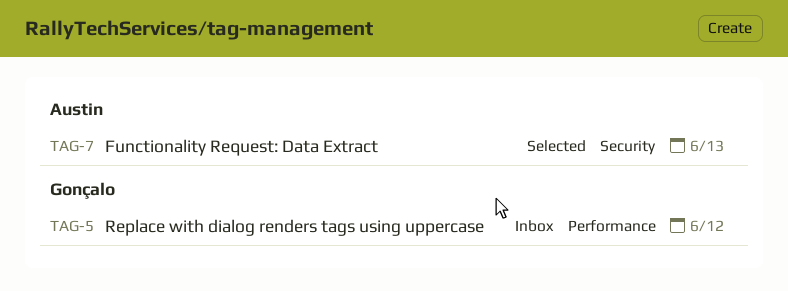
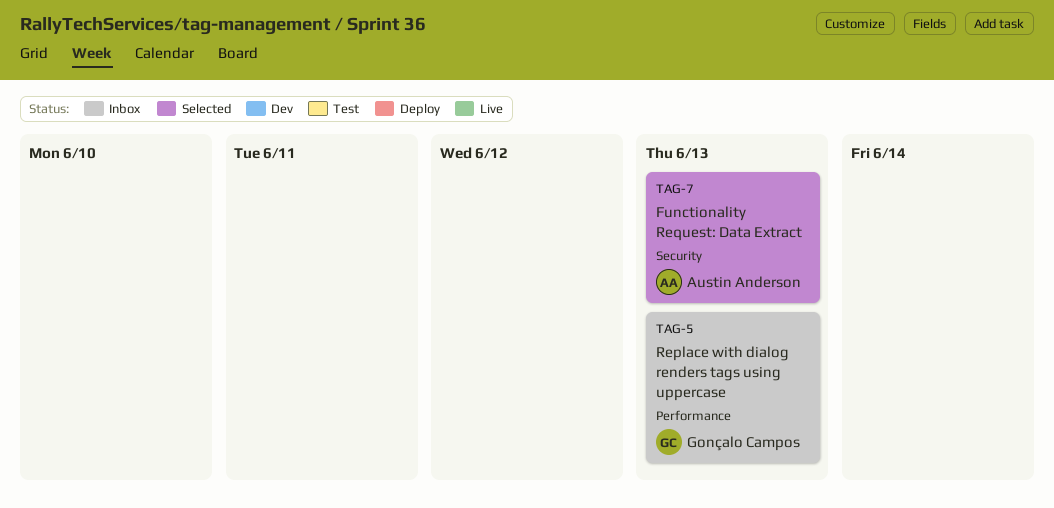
TAG-5, due: Jun 12 -> Jun 13

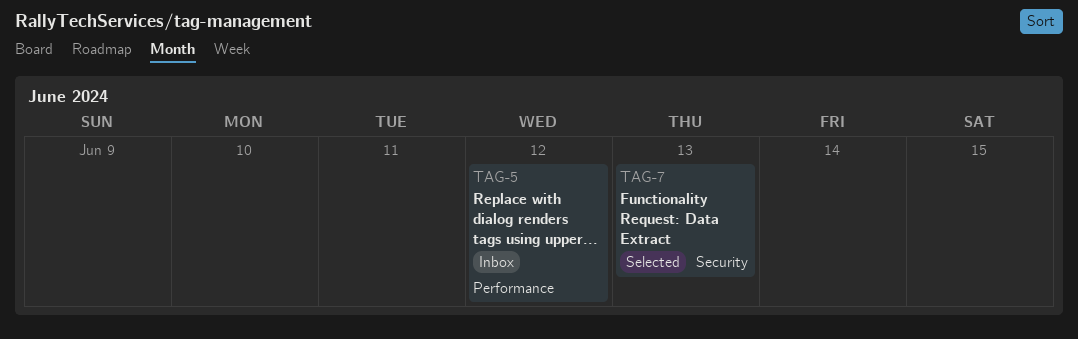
TAG-5, due: Jun 13 -> Jun 12

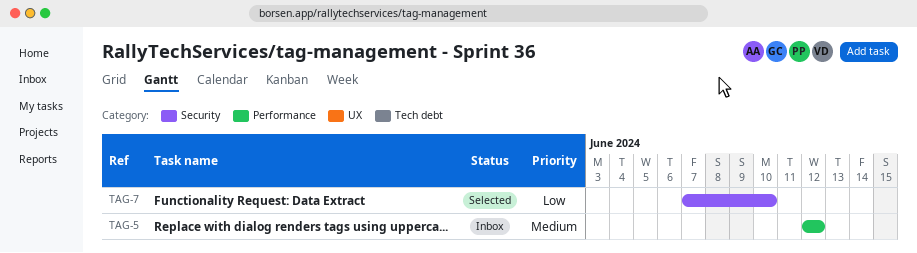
TAG-7, due: Jun 13 -> Jun 10

